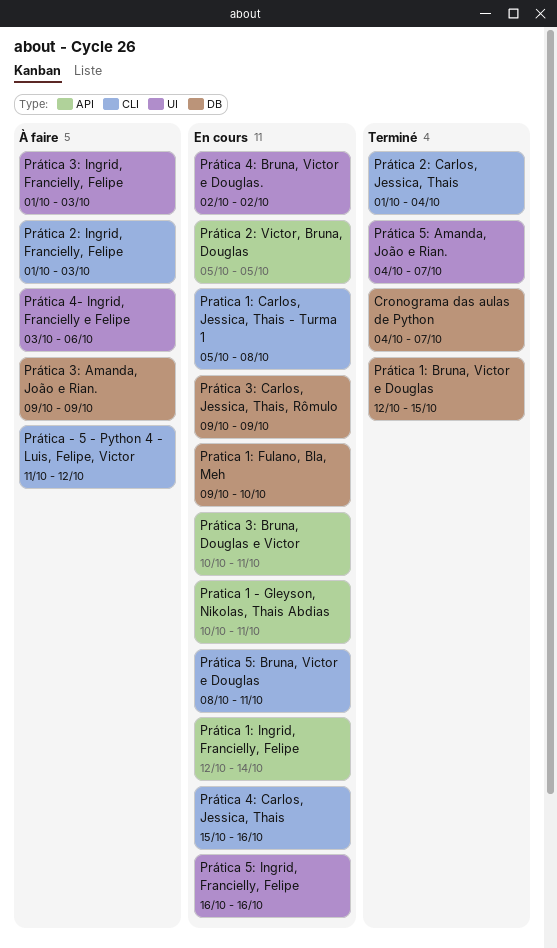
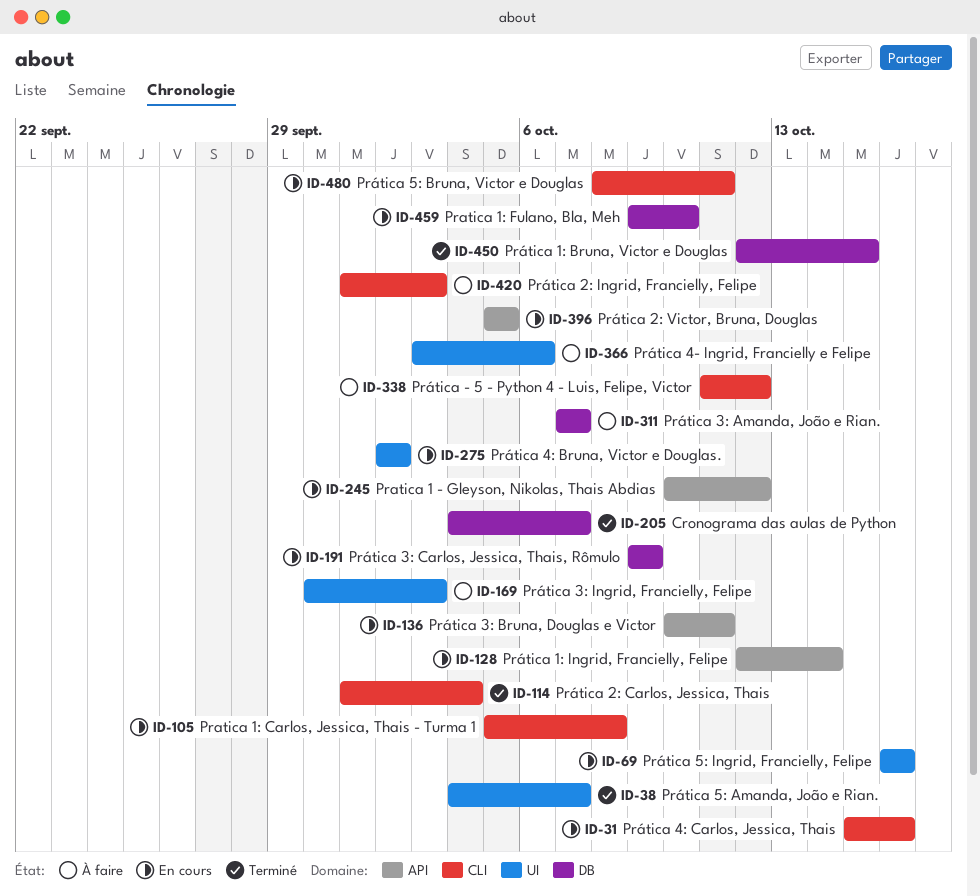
Pratica 1 - Gleyson, Nikolas, Thais Abdias, due: Oct 11 -> Oct 12
Prática 3: Amanda, João e Rian., start: Oct 9 -> Oct 7
Prática 3: Amanda, João e Rian., due: Oct 9 -> Oct 7
Prática 3: Ingrid, Francielly, Felipe, start: Oct 1 -> Sep 30

